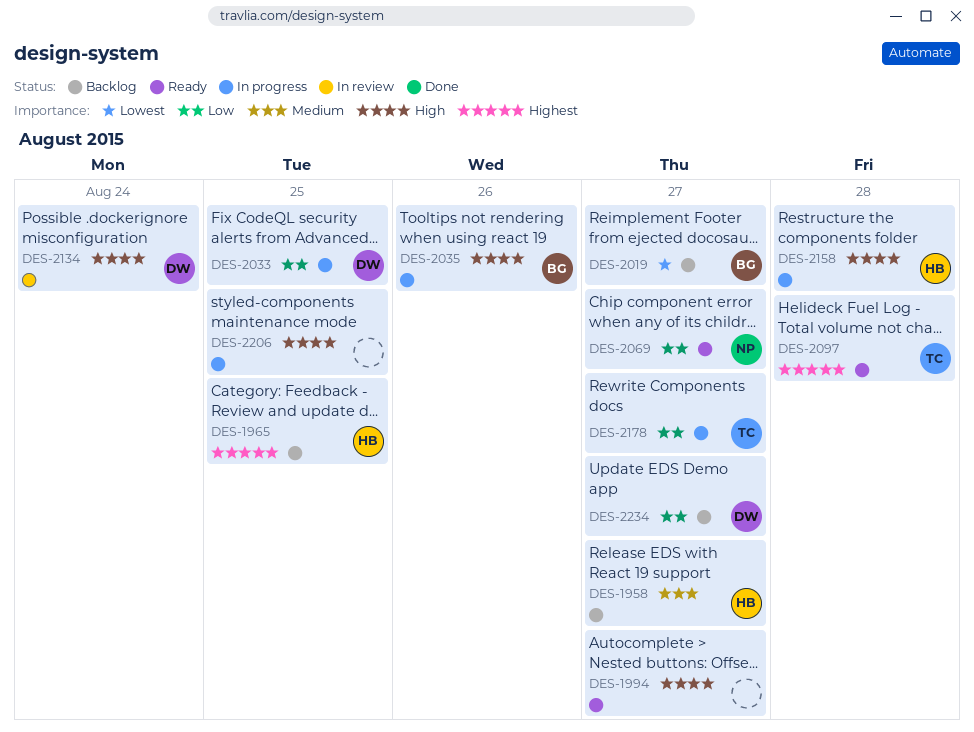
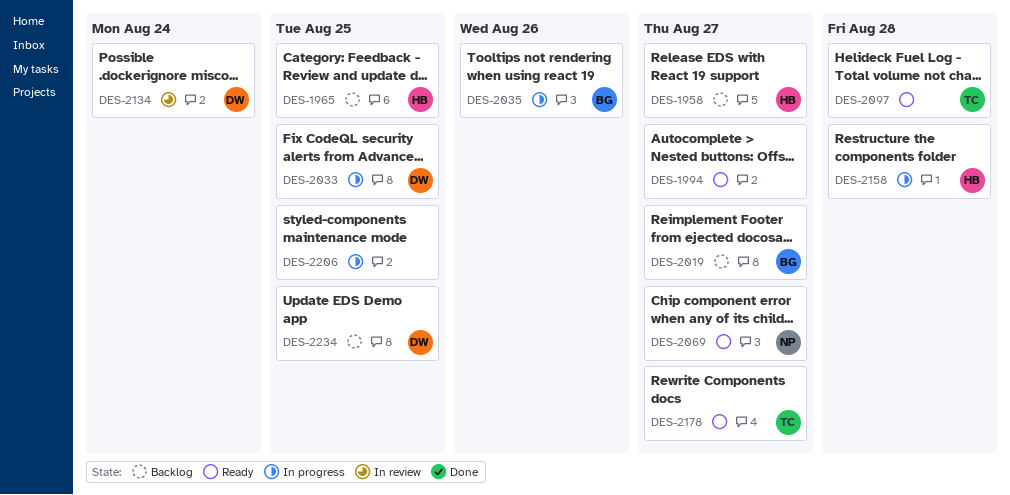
DES-2178, status: In progress -> Ready
DES-2234, due: Aug 27 -> Aug 25

